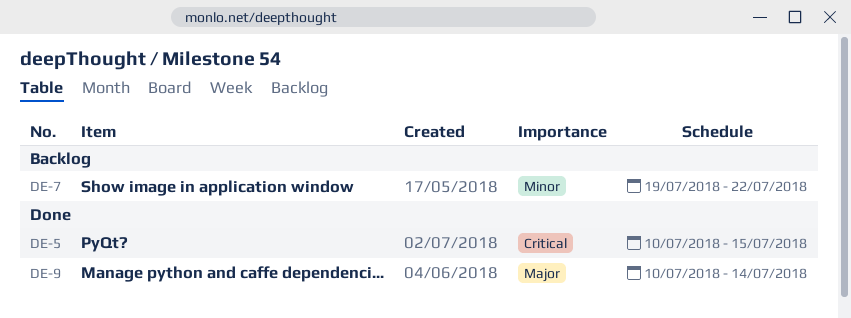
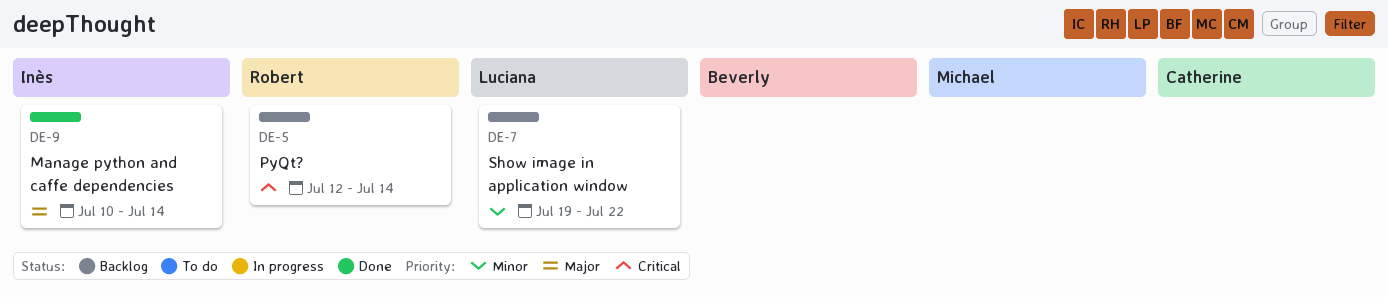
DE-5, status: Done -> Backlog
DE-5, start: Jul 10 -> Jul 12
DE-5, due: Jul 15 -> Jul 14

